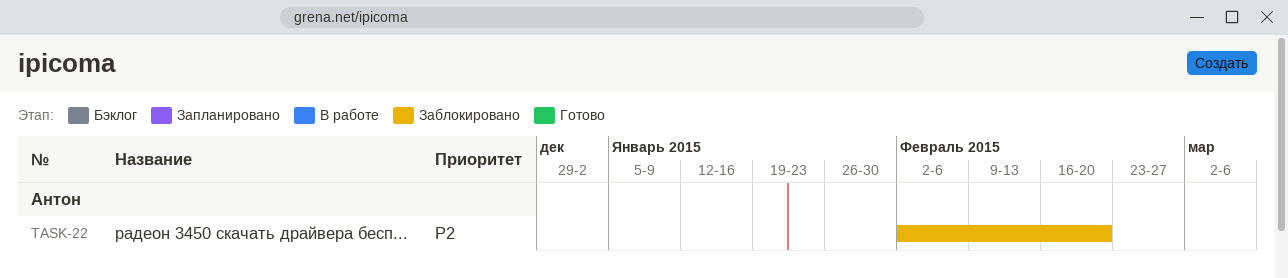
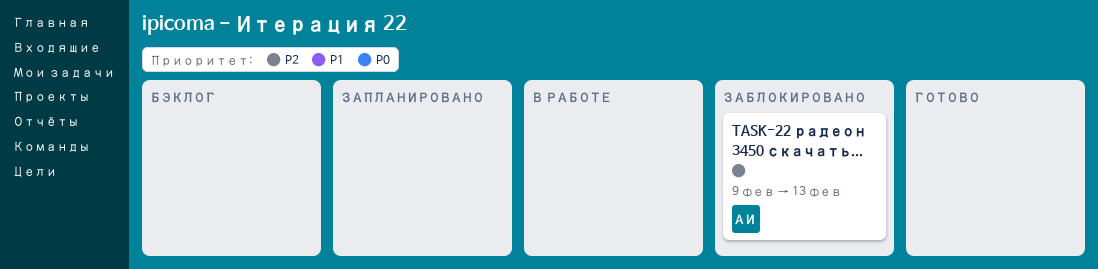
TASK-22, start: Feb 2 -> Feb 9
TASK-22, due: Feb 20 -> Feb 13

